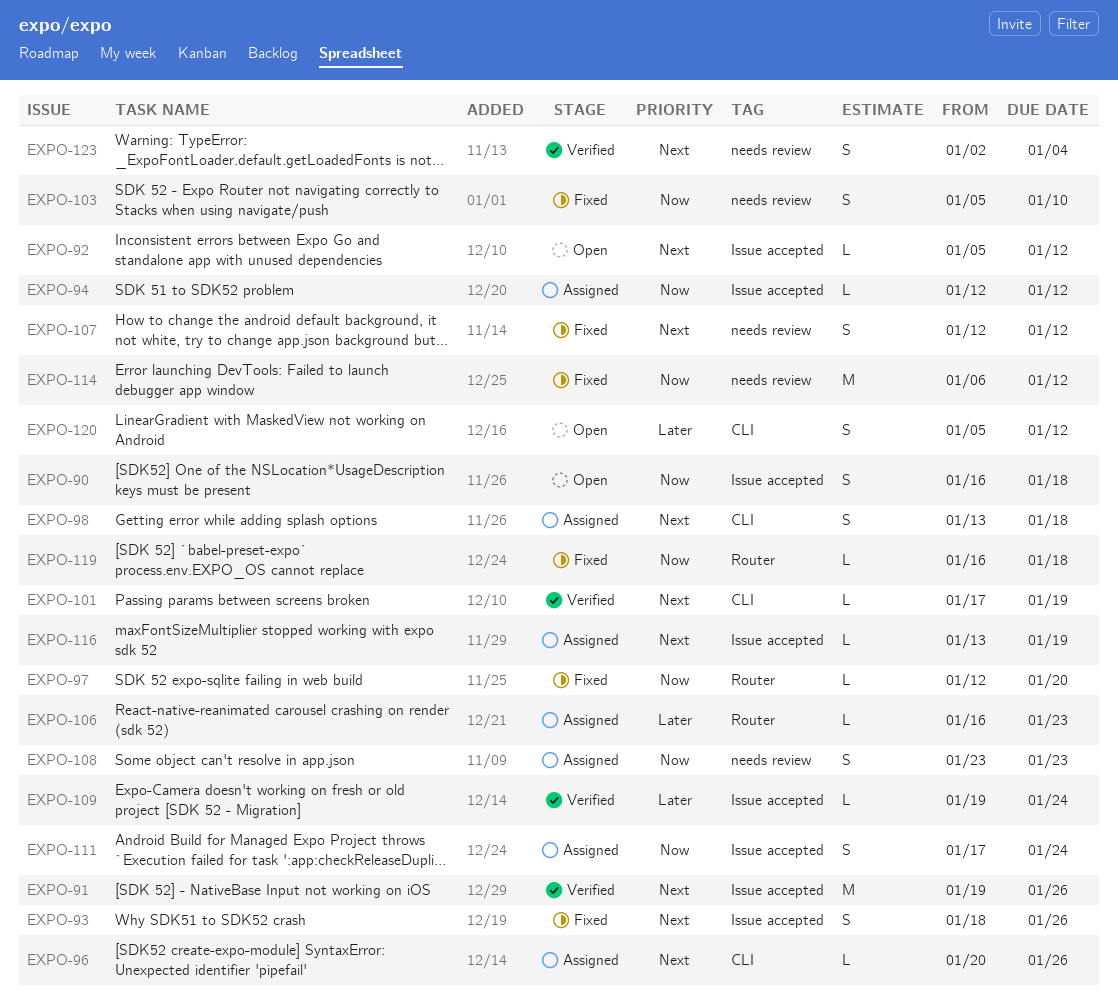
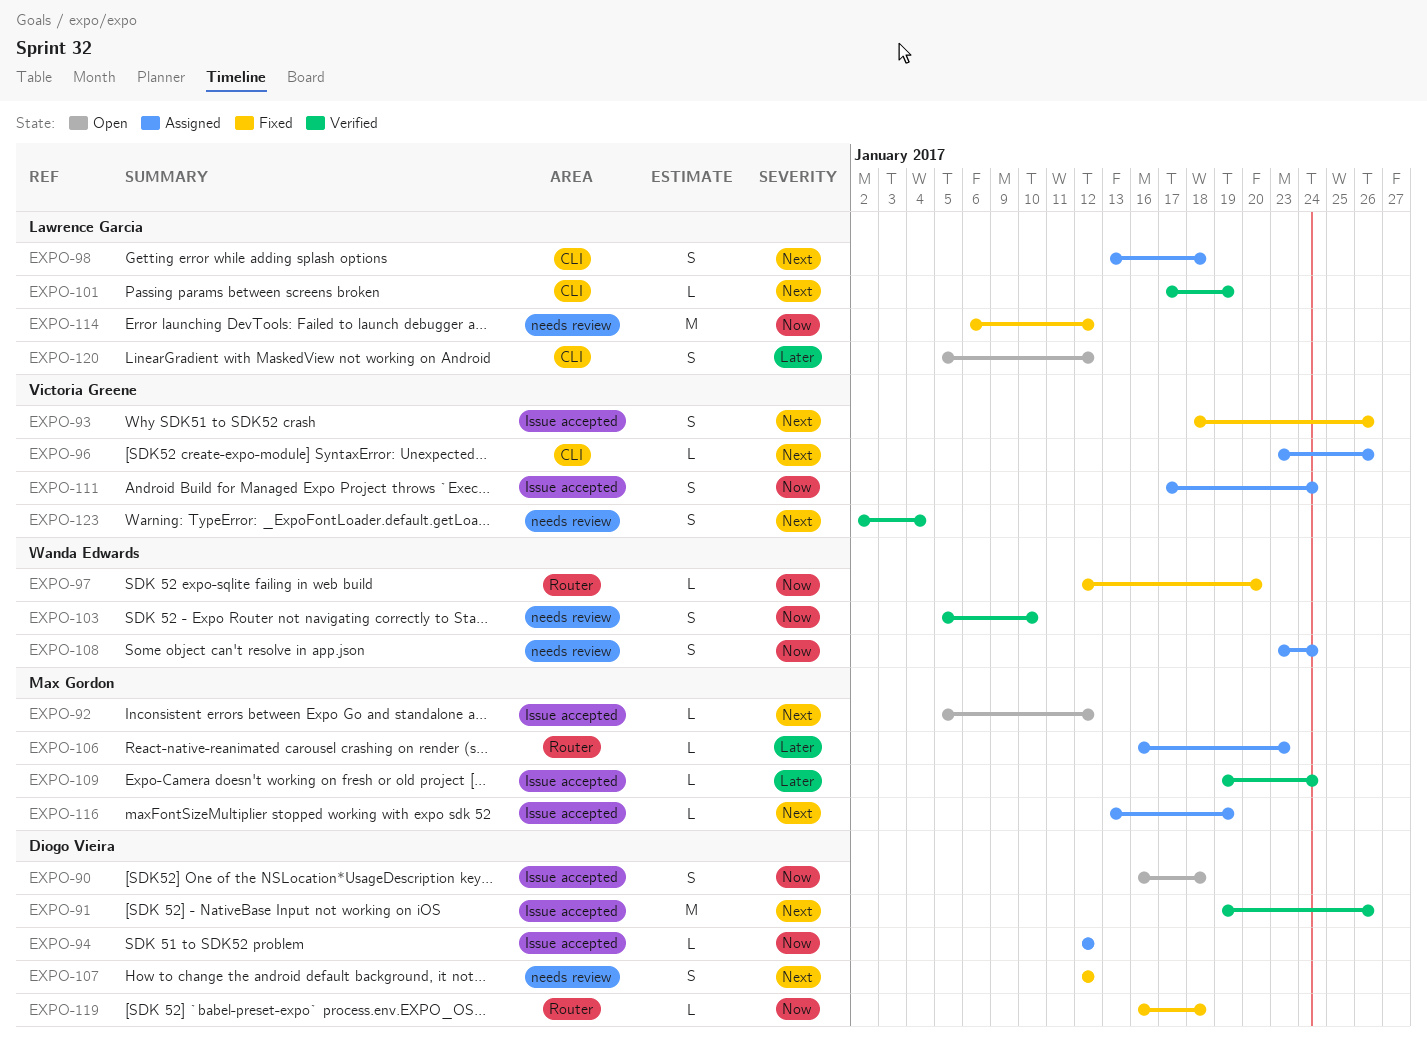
EXPO-96, start: Jan 20 -> Jan 23
EXPO-103, status: Fixed -> Verified
EXPO-108, due: Jan 23 -> Jan 24

